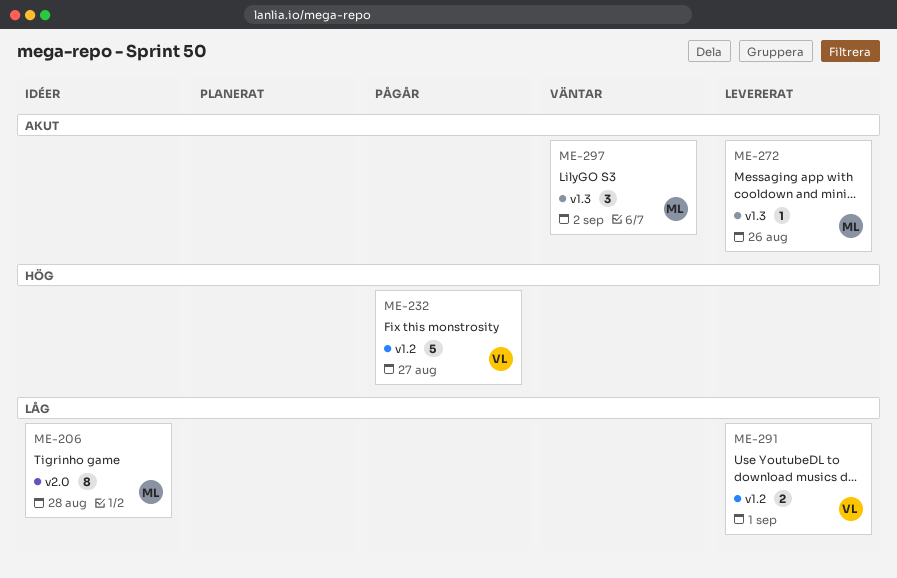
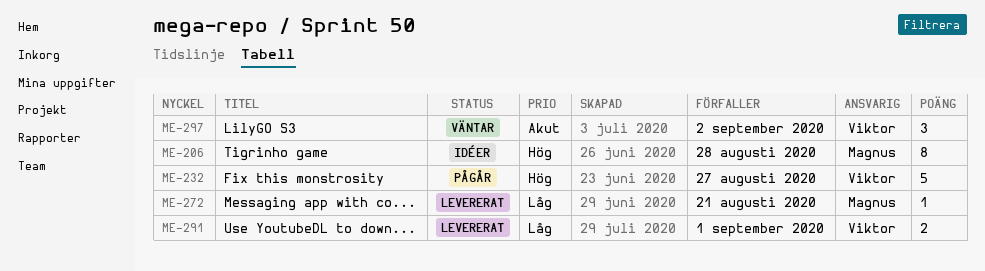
ME-206, priority: Låg -> Hög
ME-272, priority: Akut -> Låg
ME-272, due: Aug 26 -> Aug 21
ME-297, owner: Magnus -> Viktor

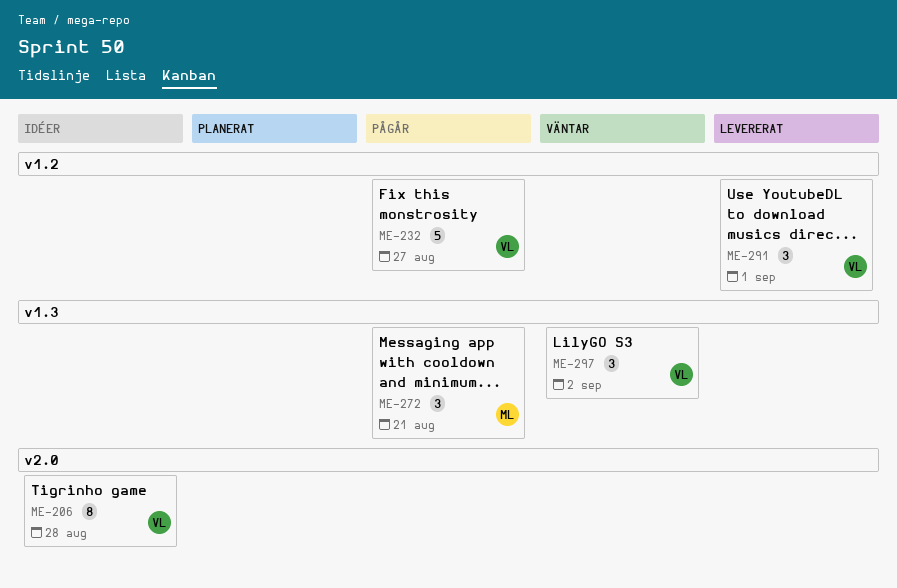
ME-206, owner: Magnus -> Viktor
ME-272, status: Levererat -> Pågår
ME-272, estimate: 1 -> 3
ME-291, estimate: 2 -> 3

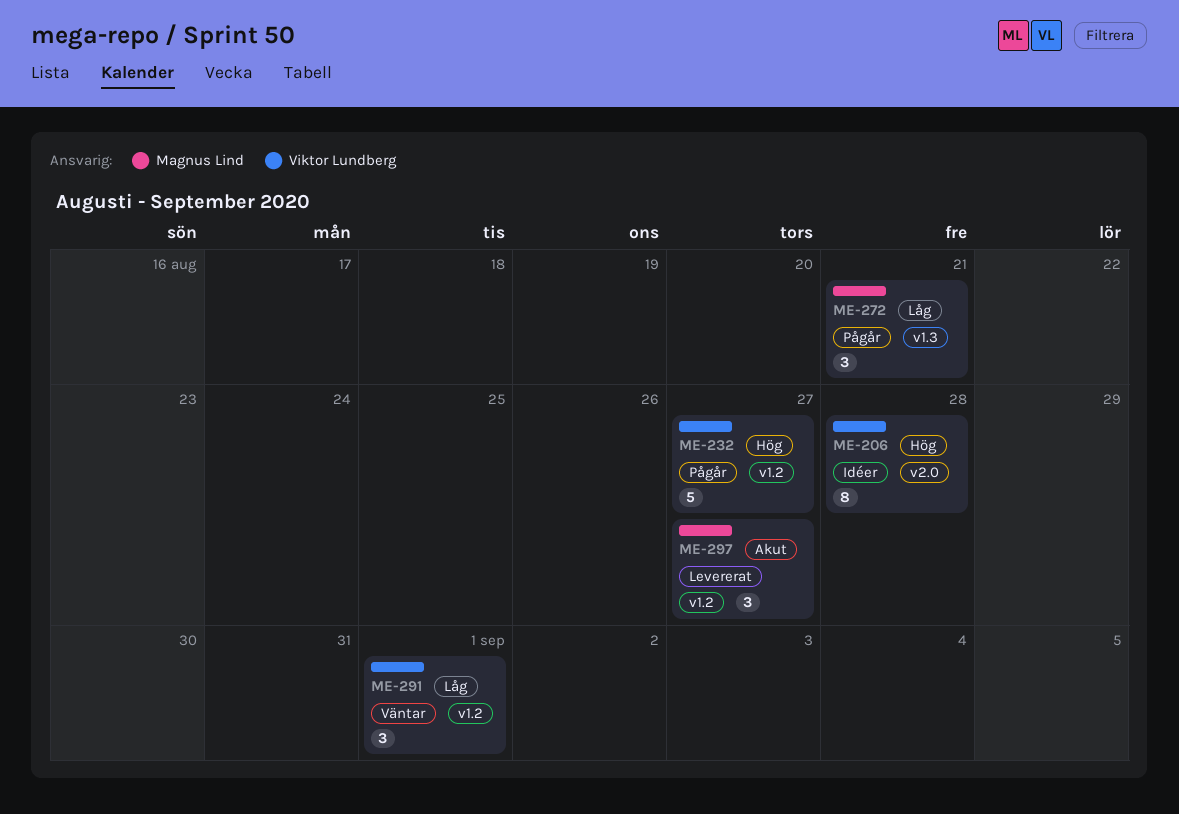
ME-291, status: Levererat -> Väntar
ME-297, status: Väntar -> Levererat
ME-297, owner: Viktor Lundberg -> Magnus Lind
ME-297, label: v1.3 -> v1.2
ME-297, due: Sep 2 -> Aug 27

